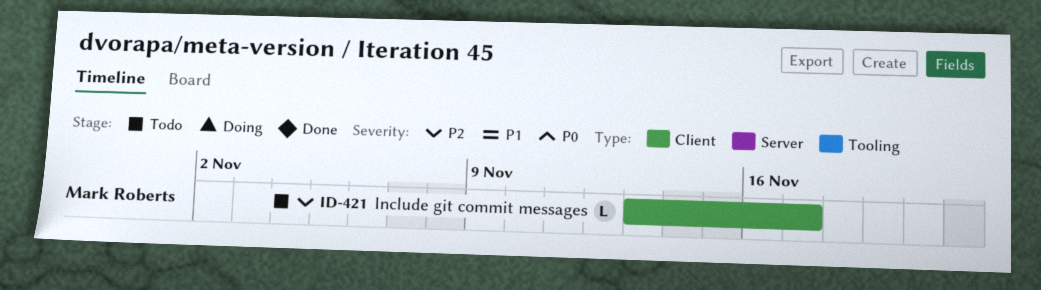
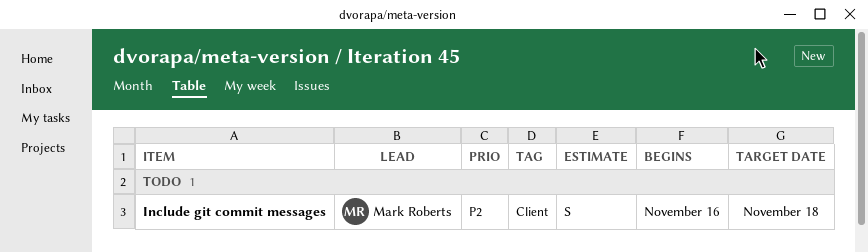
Include git commit messages, estimate: L -> S
Include git commit messages, start: Nov 13 -> Nov 16
Include git commit messages, due: Nov 17 -> Nov 18

